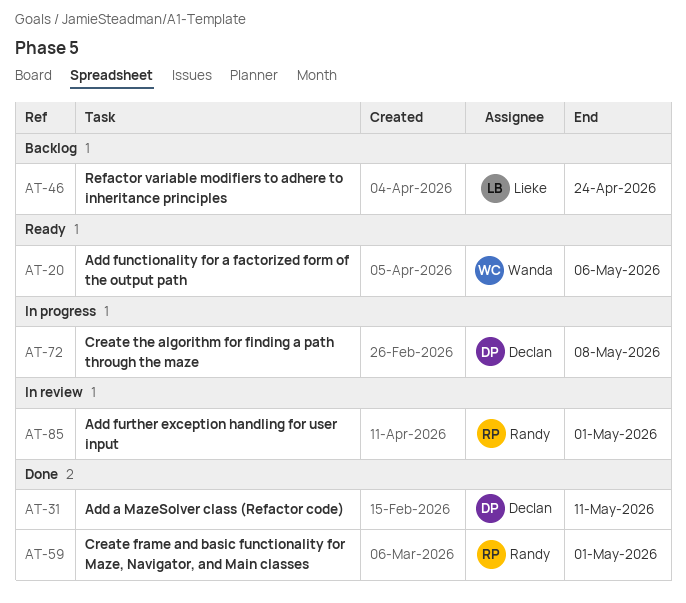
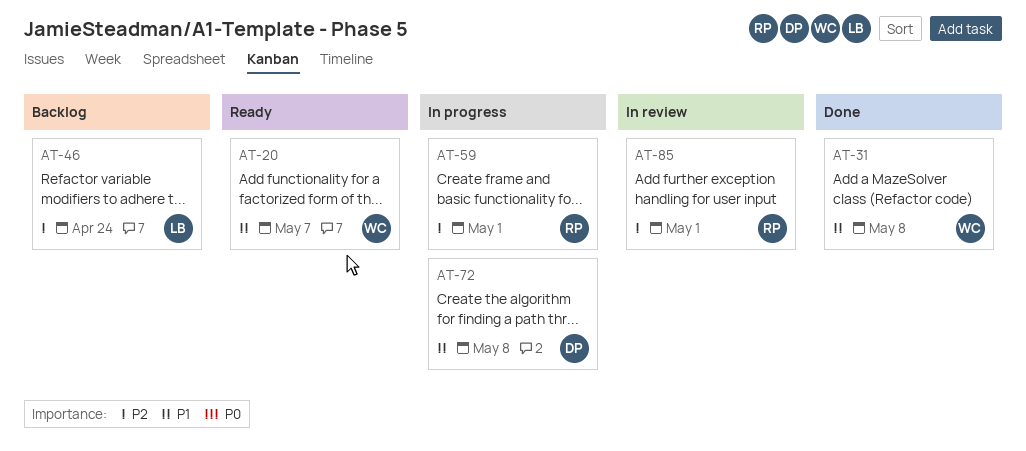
AT-20, due: May 6 -> May 7
AT-31, owner: Declan -> Wanda
AT-31, due: May 11 -> May 8
AT-59, status: Done -> In progress

